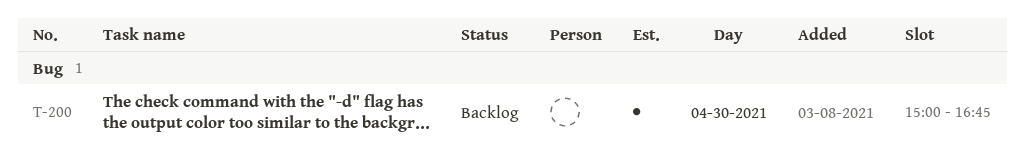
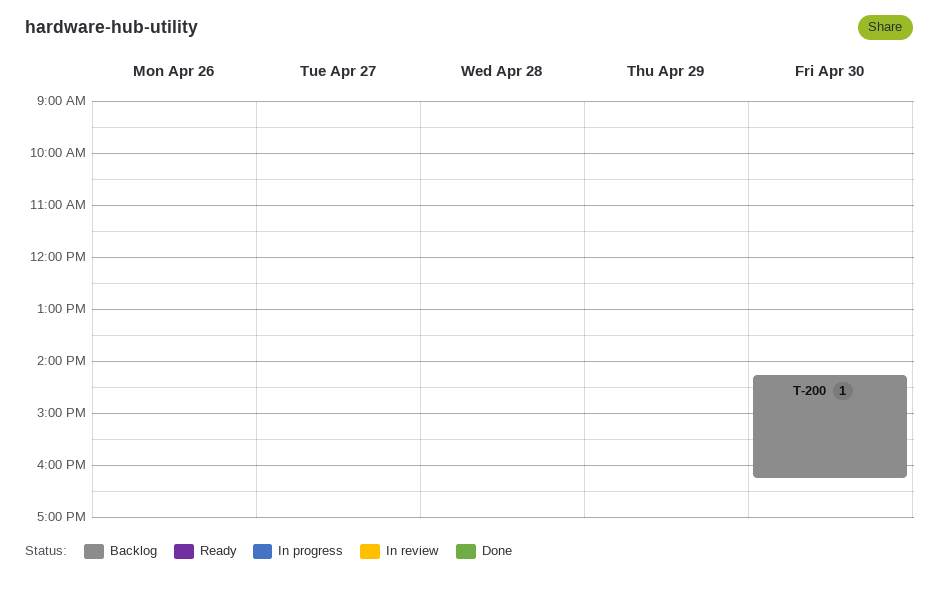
T-200, begins: 15:00 -> 14:15
T-200, ends: 16:45 -> 16:15

